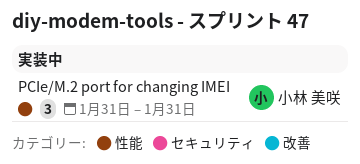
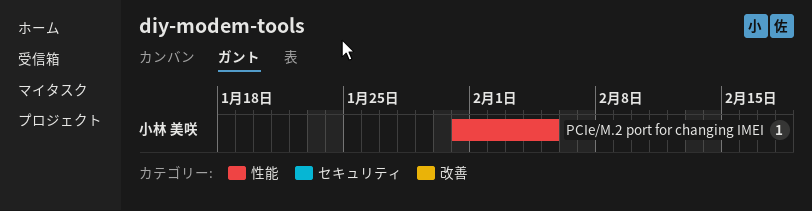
PCIe/M.2 port for changing IMEI, estimate: 3 -> 1
PCIe/M.2 port for changing IMEI, due: Jan 31 -> Feb 5

